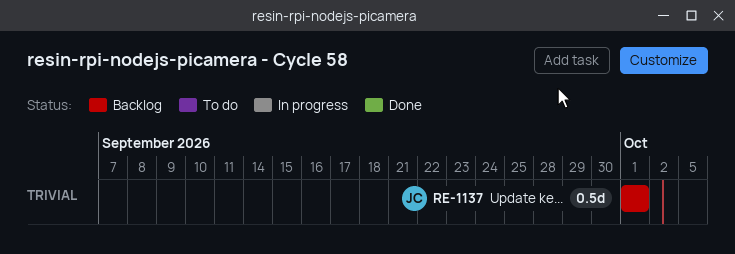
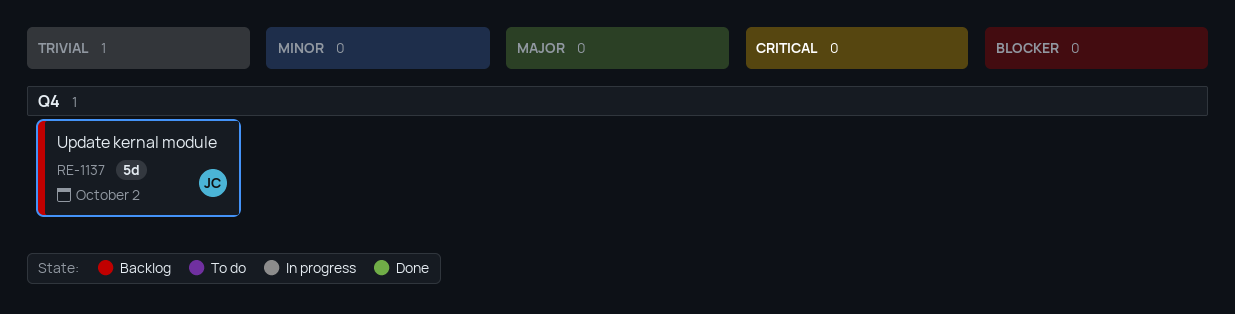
RE-1137, estimate: 0.5d -> 5d
RE-1137, due: Oct 1 -> Oct 2

